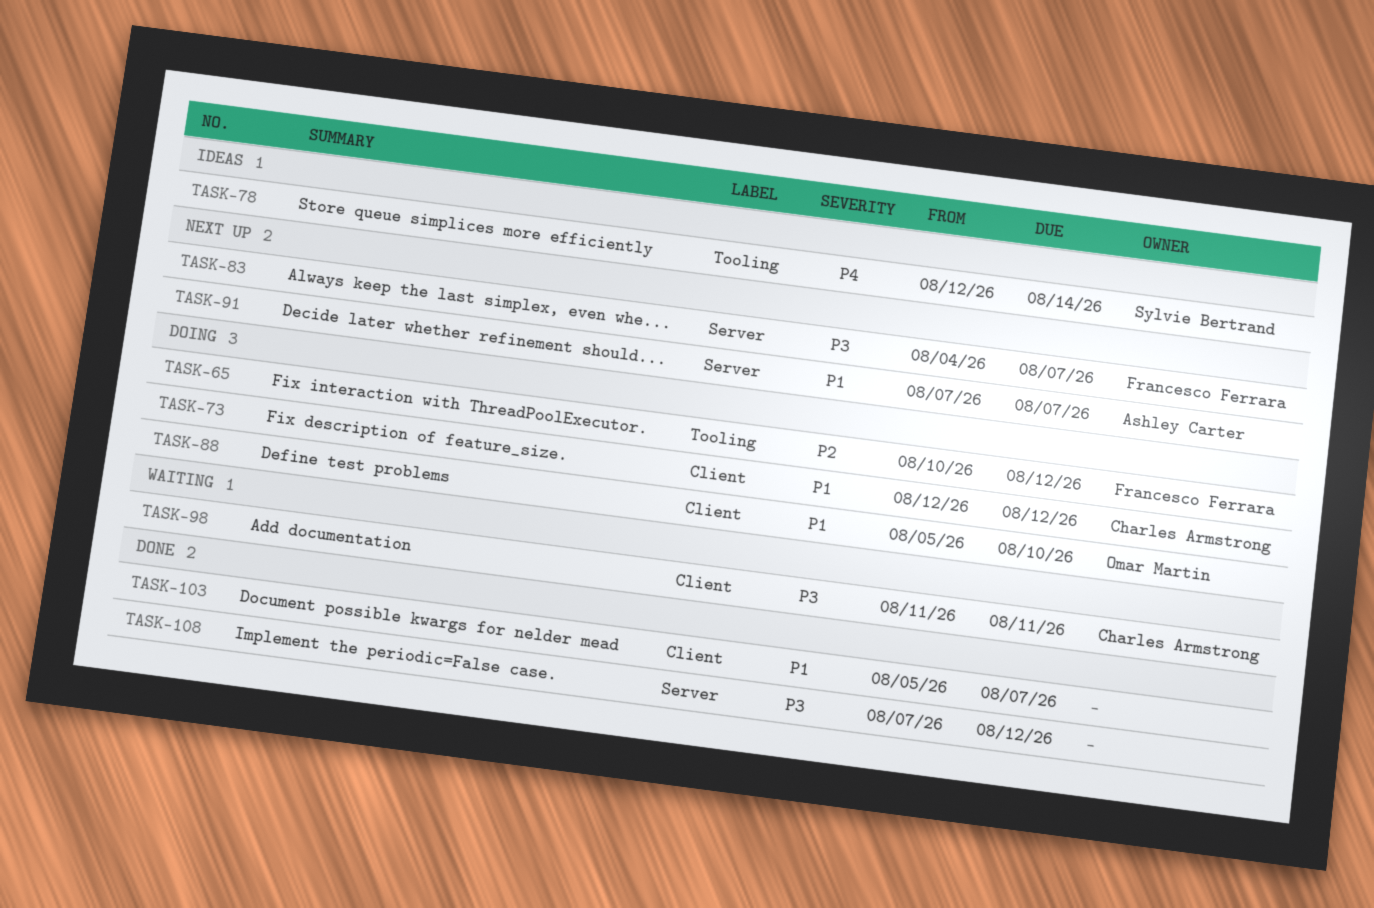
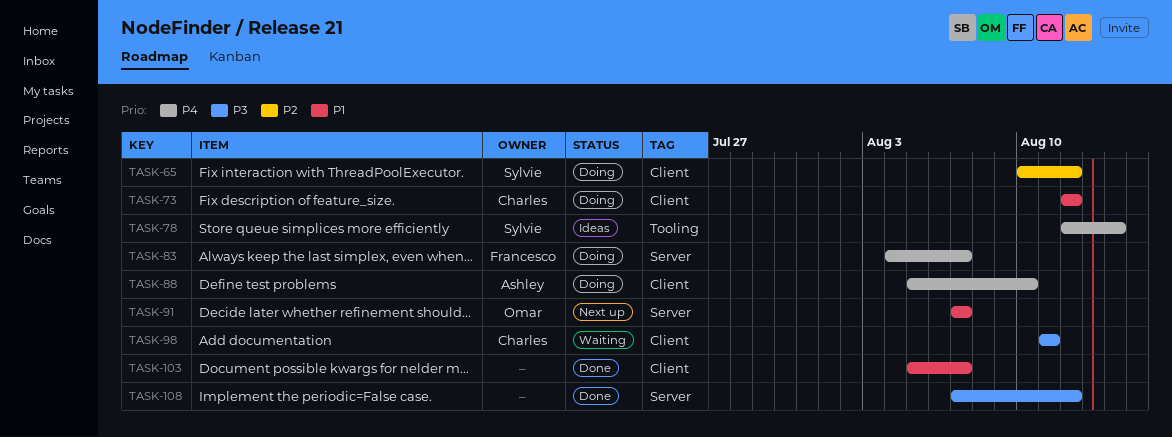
TASK-65, owner: Francesco Ferrara -> Sylvie Bertrand
TASK-65, label: Tooling -> Client
TASK-83, status: Next up -> Doing
TASK-83, priority: P3 -> P4
TASK-88, owner: Omar Martin -> Ashley Carter
TASK-88, priority: P1 -> P4
TASK-91, owner: Ashley Carter -> Omar Martin

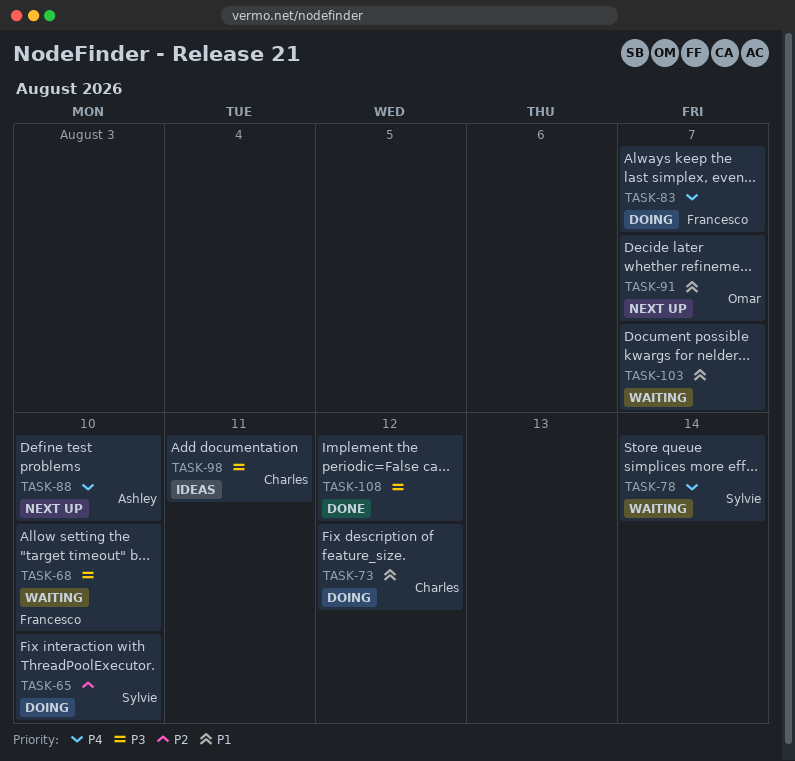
TASK-65, due: Aug 12 -> Aug 10
TASK-68: none -> present
TASK-78, status: Ideas -> Waiting
TASK-88, status: Doing -> Next up
TASK-98, status: Waiting -> Ideas
TASK-103, status: Done -> Waiting

